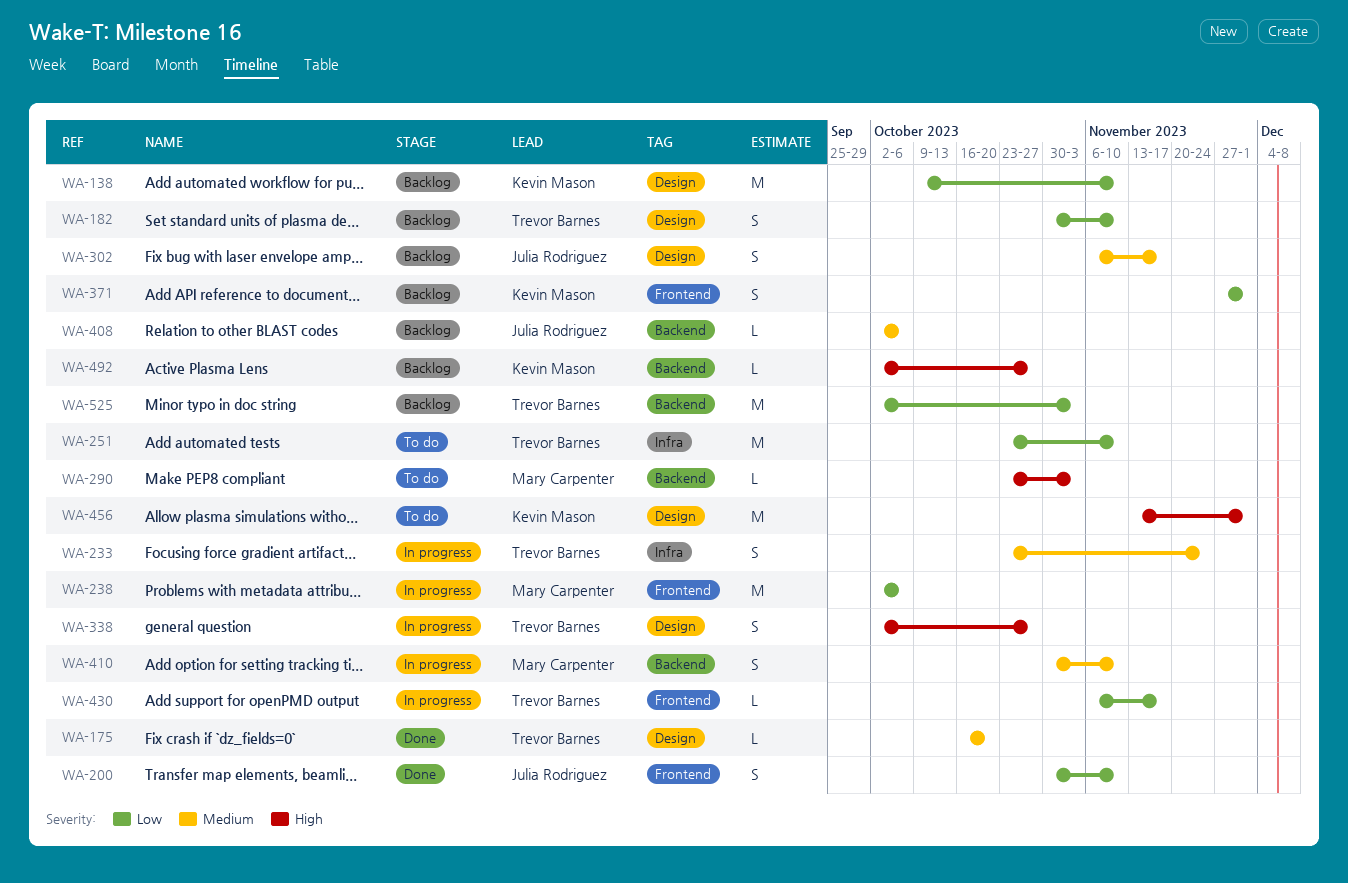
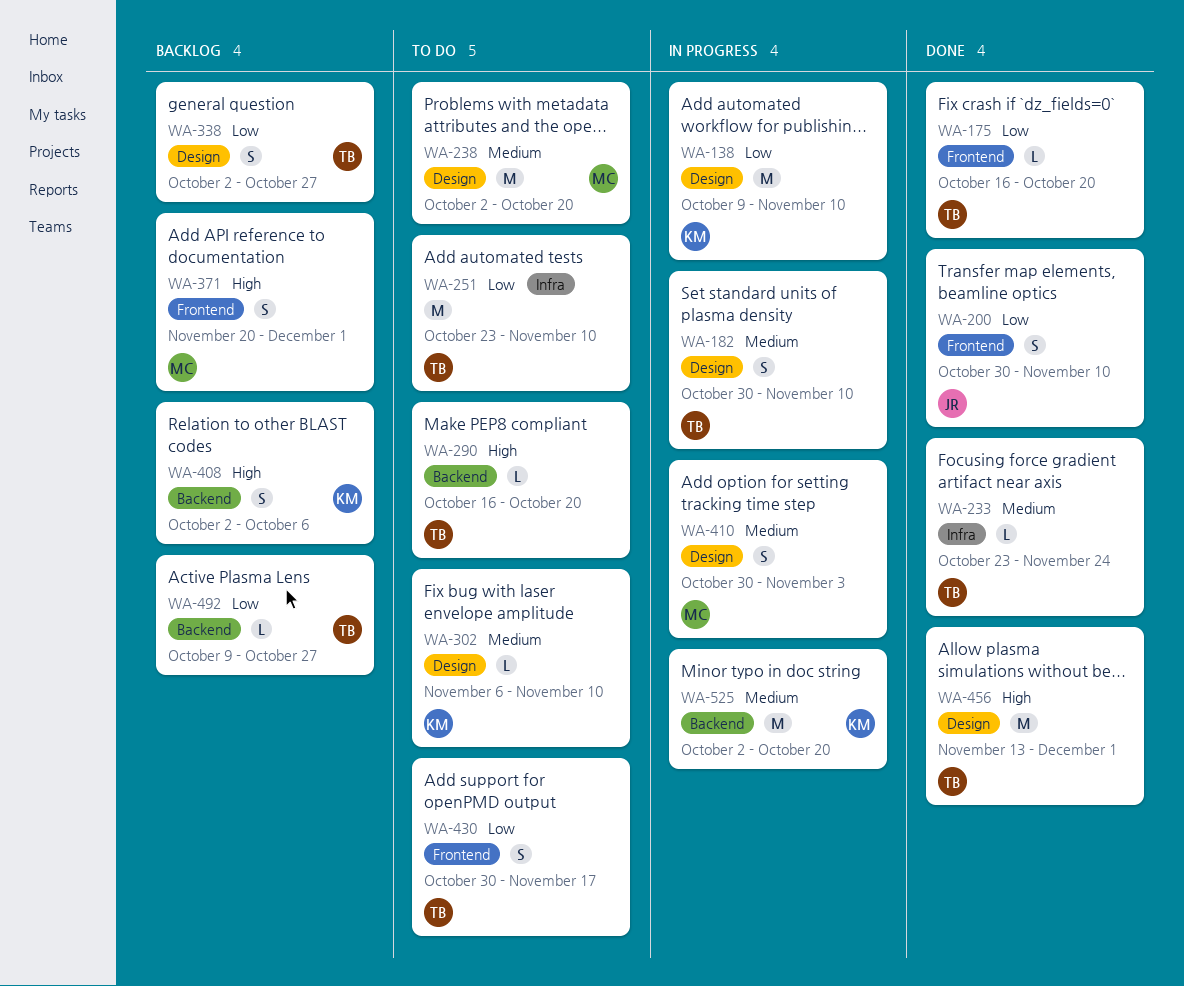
WA-138, status: Backlog -> In progress
WA-175, priority: Medium -> Low
WA-175, label: Design -> Frontend
WA-182, status: Backlog -> In progress
WA-182, priority: Low -> Medium
WA-233, status: In progress -> Done
WA-233, estimate: S -> L
WA-238, status: In progress -> To do
WA-238, priority: Low -> Medium
WA-238, label: Frontend -> Design
WA-238, due: Oct 6 -> Oct 20
WA-290, owner: Mary Carpenter -> Trevor Barnes
WA-290, start: Oct 23 -> Oct 16
WA-290, due: Nov 3 -> Oct 20
WA-302, status: Backlog -> To do
WA-302, owner: Julia Rodriguez -> Kevin Mason
WA-302, estimate: S -> L
WA-302, due: Nov 17 -> Nov 10
WA-338, status: In progress -> Backlog
WA-338, priority: High -> Low
WA-371, owner: Kevin Mason -> Mary Carpenter
WA-371, priority: Low -> High
WA-371, start: Nov 27 -> Nov 20
WA-408, owner: Julia Rodriguez -> Kevin Mason
WA-408, priority: Medium -> High
WA-408, estimate: L -> S
WA-410, label: Backend -> Design
WA-410, due: Nov 10 -> Nov 3
WA-430, status: In progress -> To do
WA-430, estimate: L -> S
WA-430, start: Nov 6 -> Oct 30
WA-456, status: To do -> Done
WA-456, owner: Kevin Mason -> Trevor Barnes
WA-492, owner: Kevin Mason -> Trevor Barnes
WA-492, priority: High -> Low
WA-492, start: Oct 2 -> Oct 9
WA-525, status: Backlog -> In progress
WA-525, owner: Trevor Barnes -> Kevin Mason
WA-525, priority: Low -> Medium
WA-525, due: Nov 3 -> Oct 20

